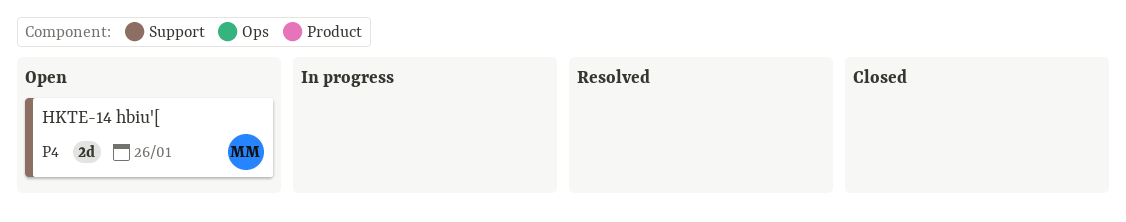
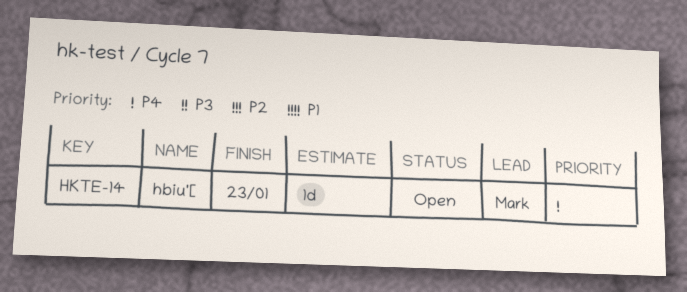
HKTE-14, estimate: 2d -> 1d
HKTE-14, due: Jan 26 -> Jan 23

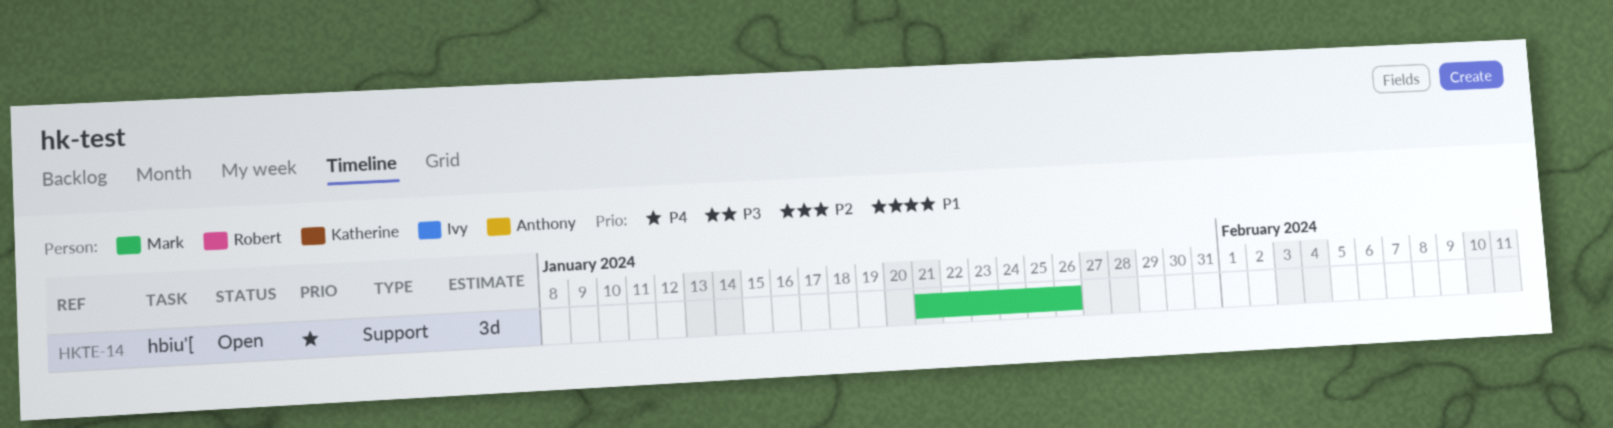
HKTE-14, estimate: 1d -> 3d
HKTE-14, due: Jan 23 -> Jan 26

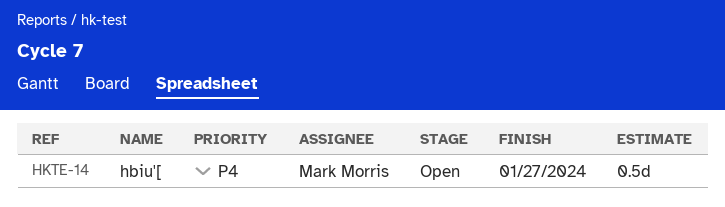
HKTE-14, estimate: 3d -> 0.5d
HKTE-14, due: Jan 26 -> Jan 27

